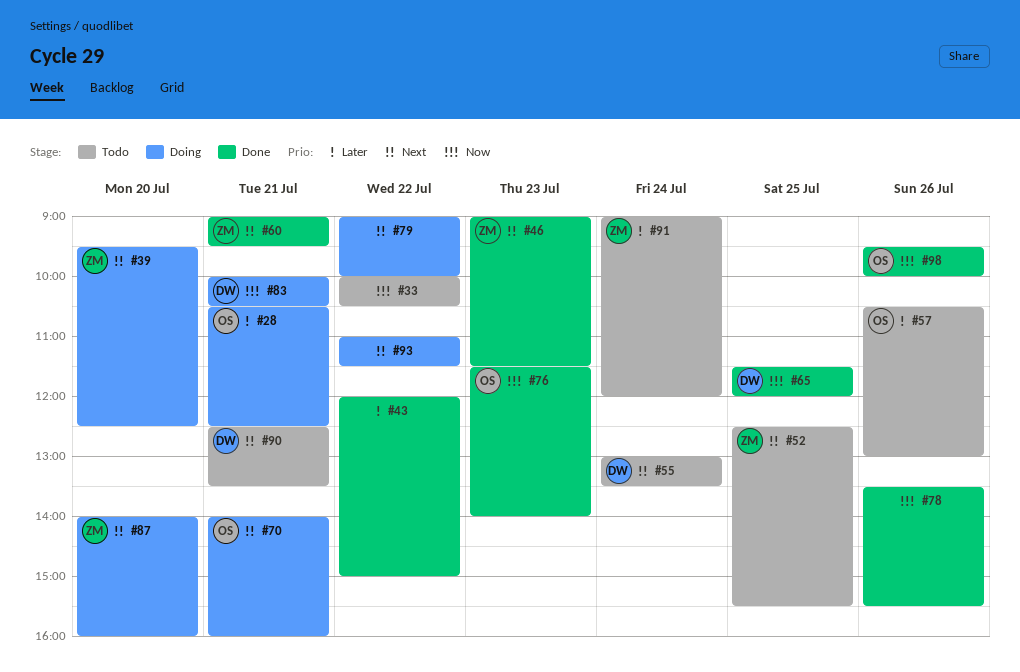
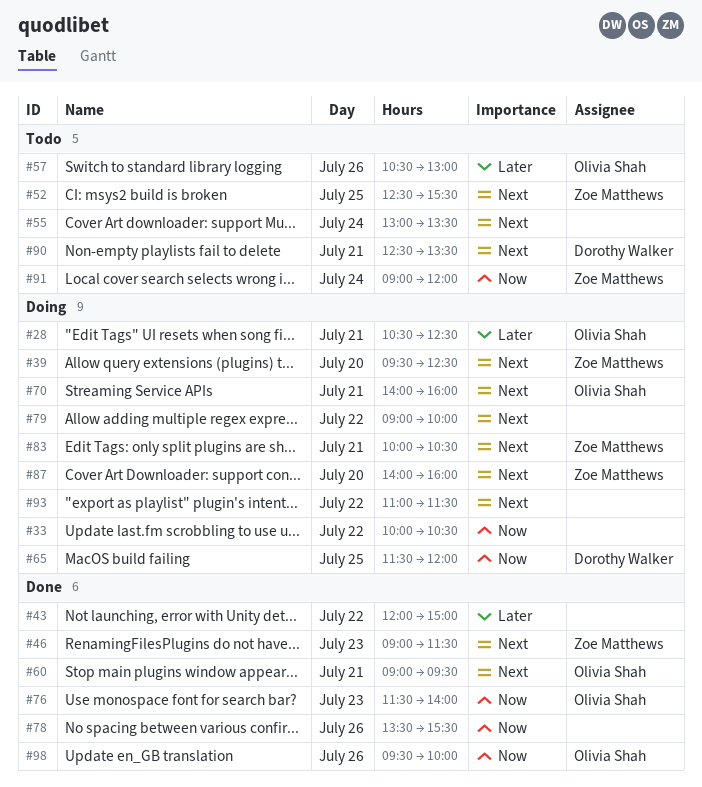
#33, status: Todo -> Doing
#55, owner: Dorothy Walker -> none
#60, owner: Zoe Matthews -> Olivia Shah
#65, status: Done -> Doing
#83, owner: Dorothy Walker -> Zoe Matthews
#83, priority: Now -> Next
#91, priority: Later -> Now

